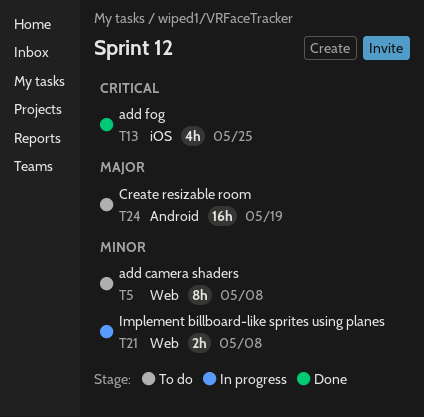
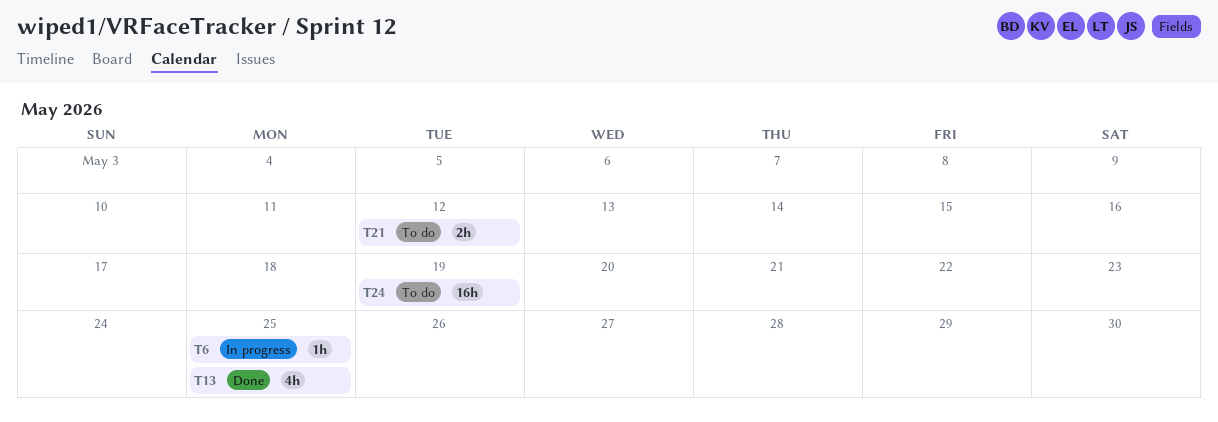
T5: present -> none
T6: none -> present
T21, status: In progress -> To do
T21, due: May 8 -> May 12

